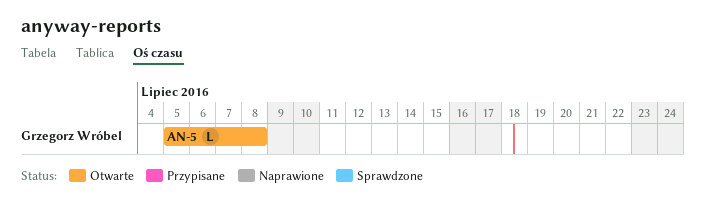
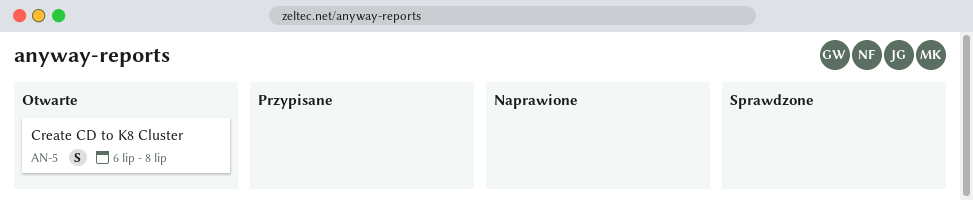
AN-5, estimate: L -> S
AN-5, start: Jul 5 -> Jul 6

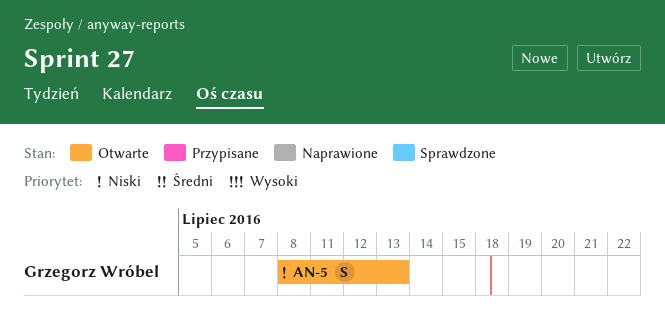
AN-5, start: Jul 6 -> Jul 8
AN-5, due: Jul 8 -> Jul 13

